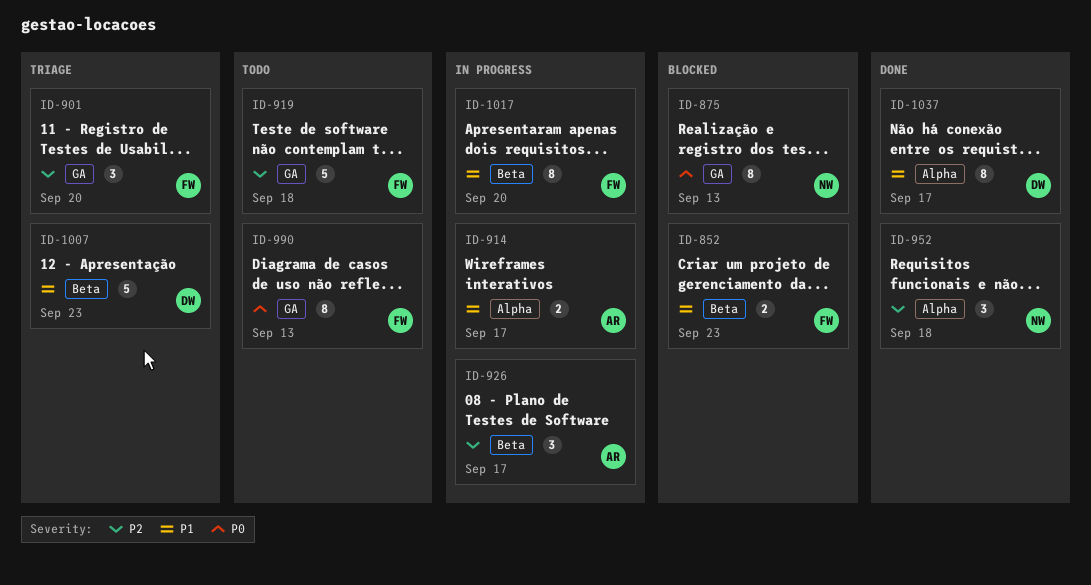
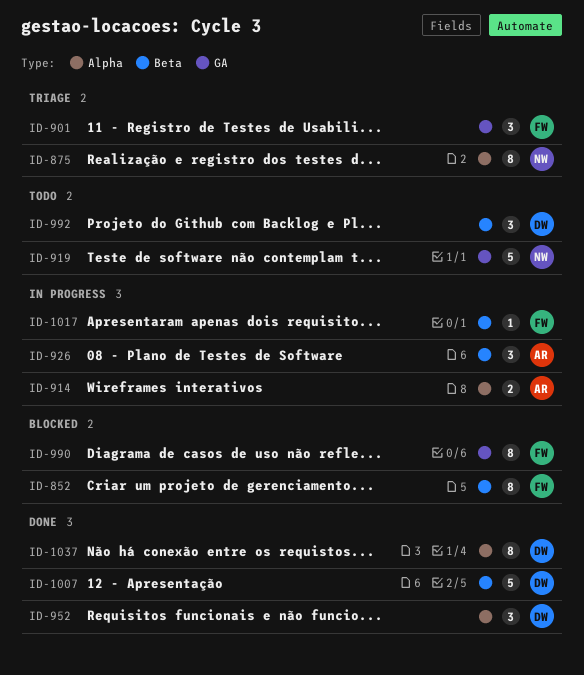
ID-852, estimate: 2 -> 8
ID-875, status: Blocked -> Triage
ID-875, label: GA -> Alpha
ID-919, owner: FW -> NW
ID-952, owner: NW -> DW
ID-990, status: Todo -> Blocked
ID-992: none -> present
ID-1007, status: Triage -> Done
ID-1017, estimate: 8 -> 1

